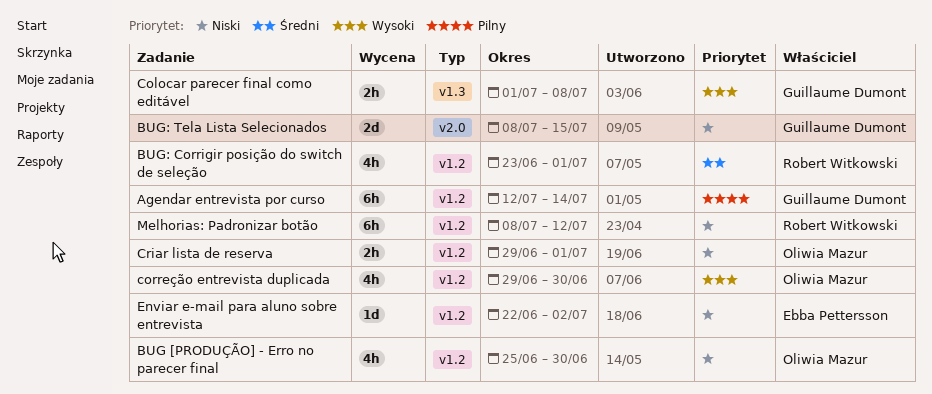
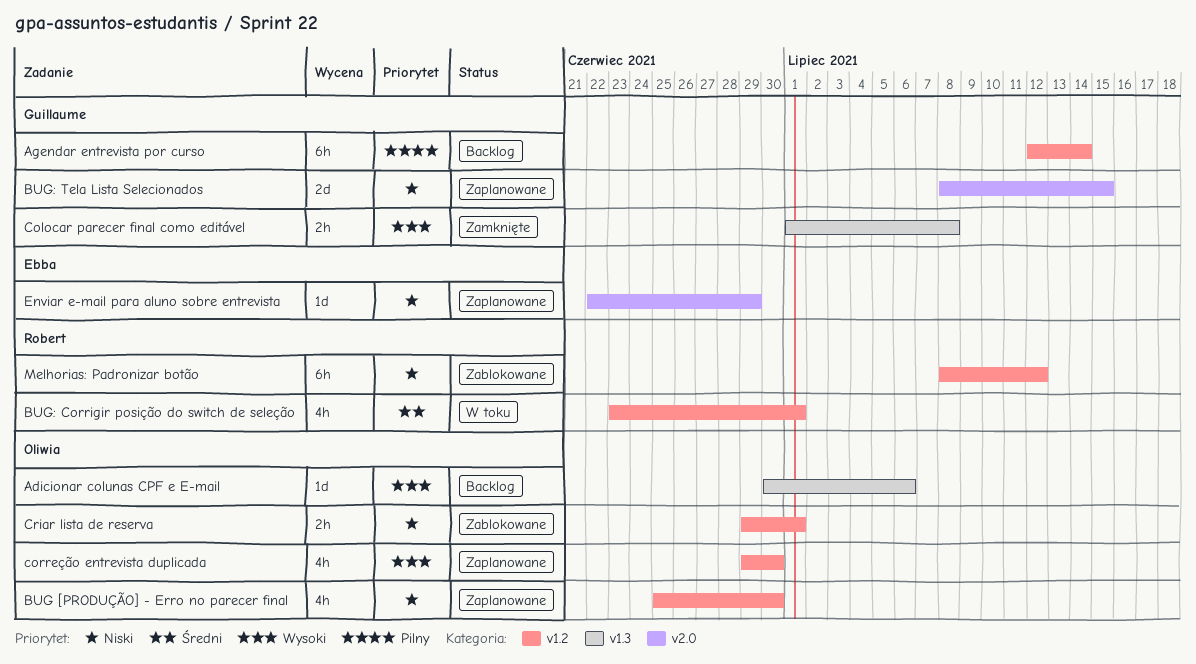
Adicionar colunas CPF e E-mail: none -> present
Enviar e-mail para aluno sobre entrevista, label: v1.2 -> v2.0
Enviar e-mail para aluno sobre entrevista, due: Jul 2 -> Jun 29

